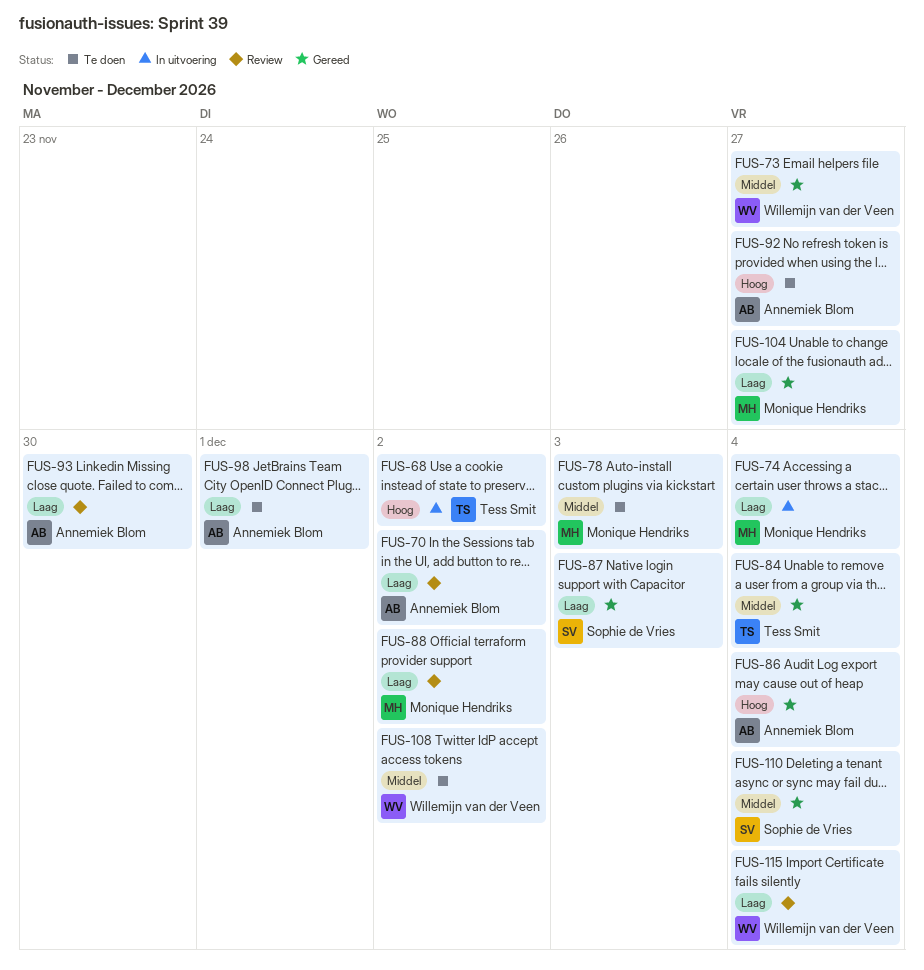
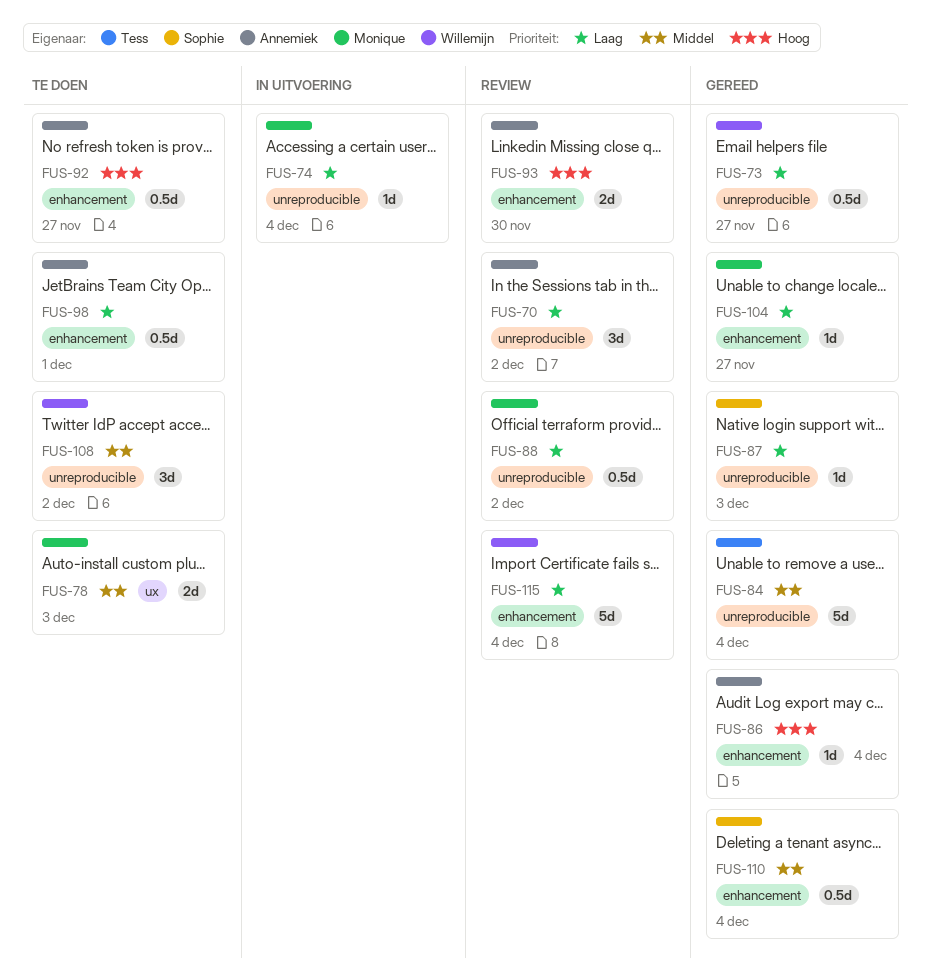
FUS-68: present -> none
FUS-73, priority: Middel -> Laag
FUS-93, priority: Laag -> Hoog

